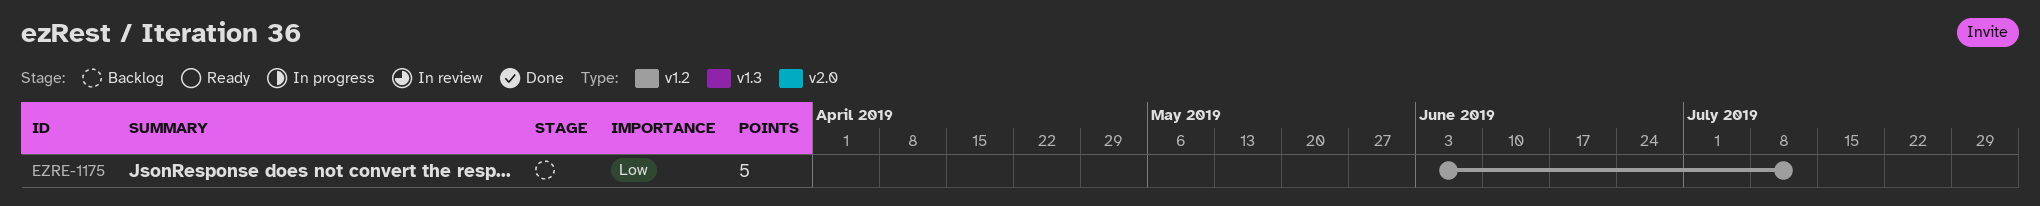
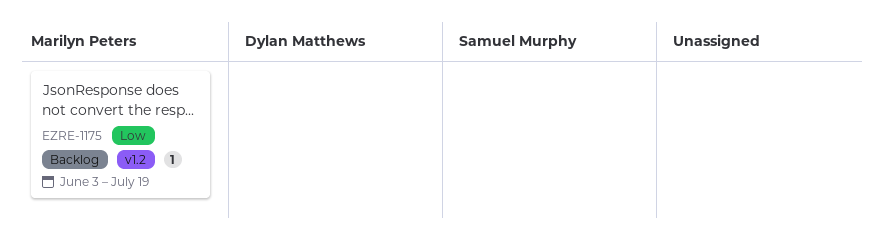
EZRE-1175, estimate: 5 -> 1
EZRE-1175, due: Jul 12 -> Jul 19

